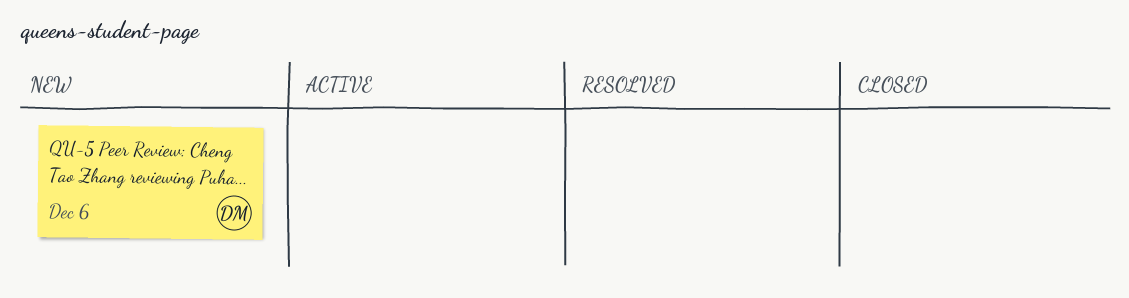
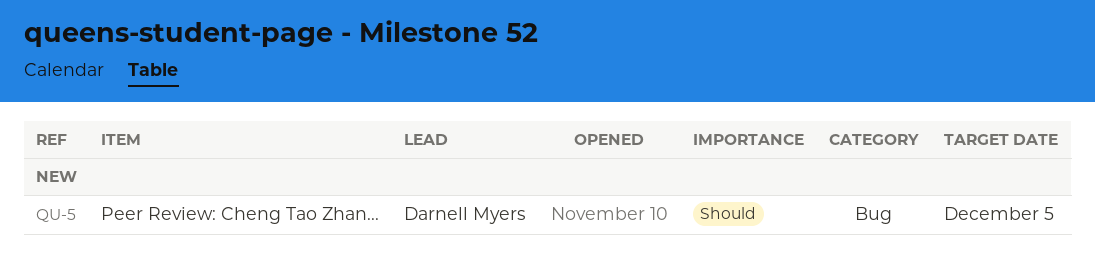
QU-5, due: Dec 6 -> Dec 5

